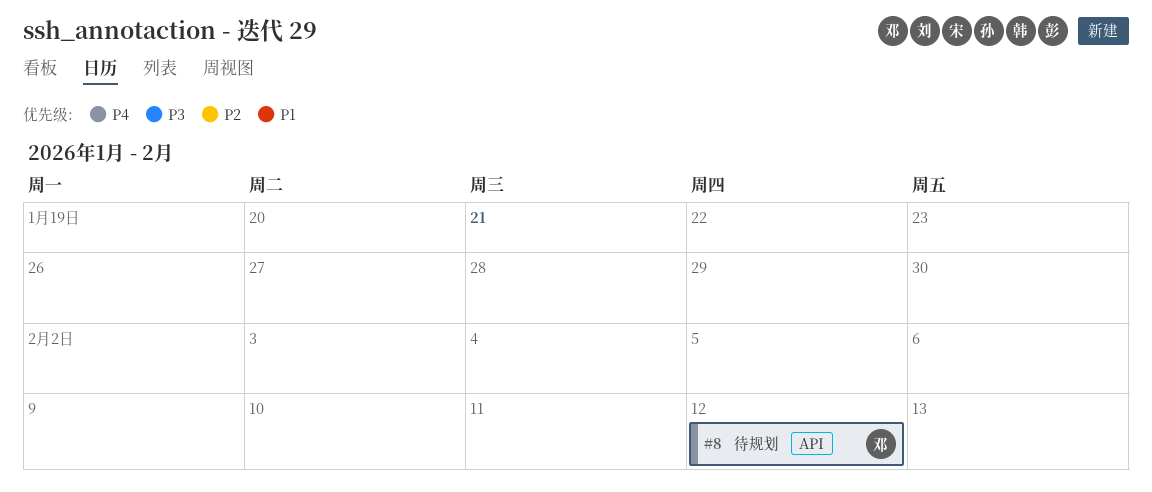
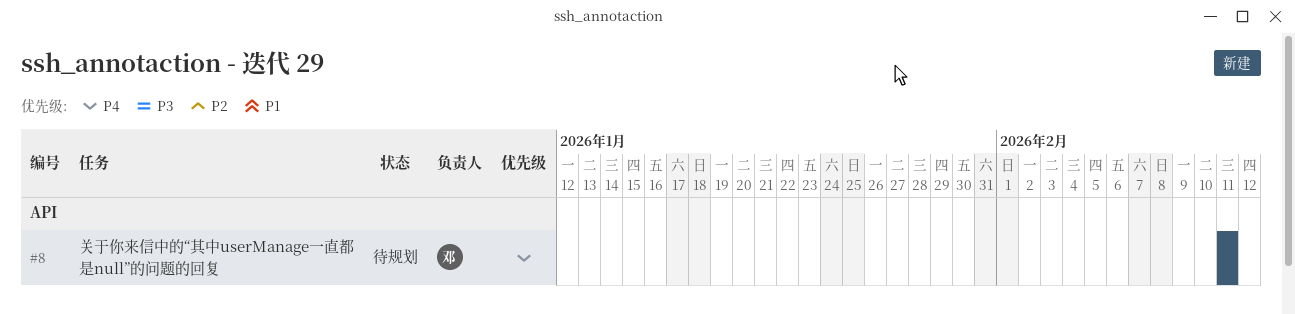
#8, due: Feb 12 -> Feb 11

